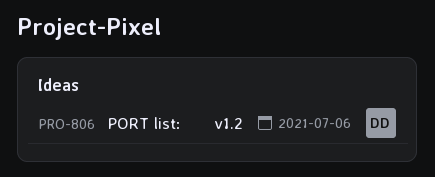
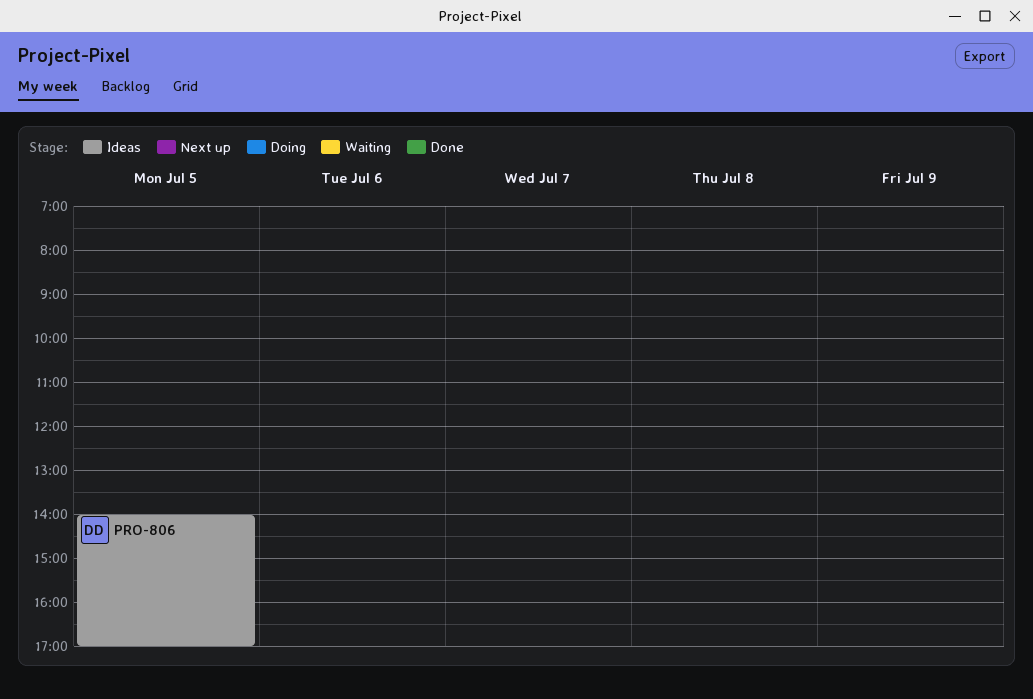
PRO-806, day: Jul 6 -> Jul 5

